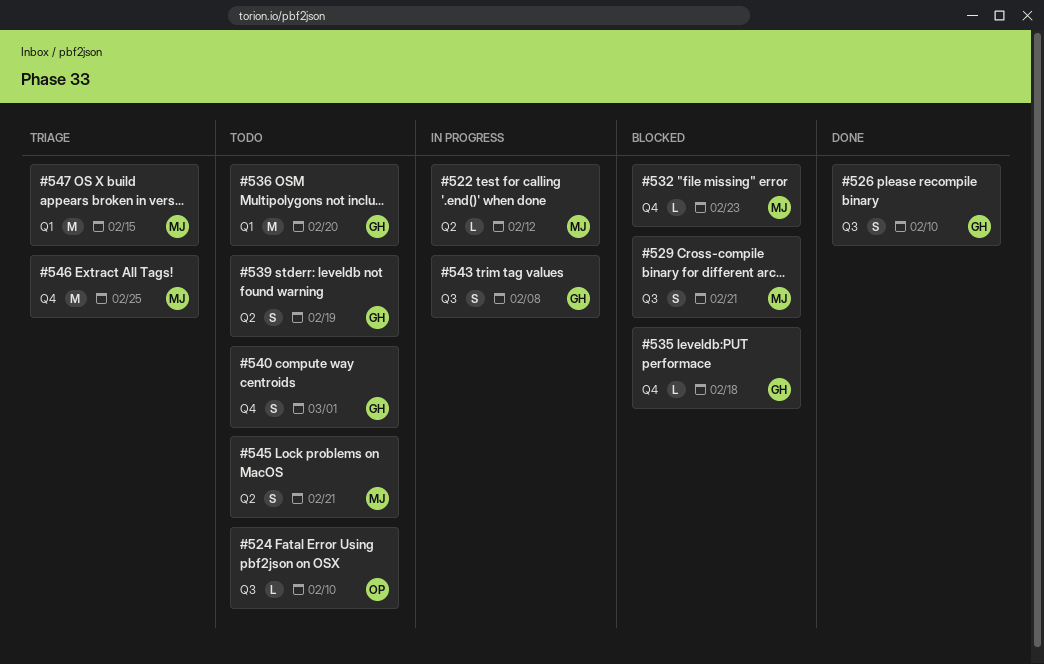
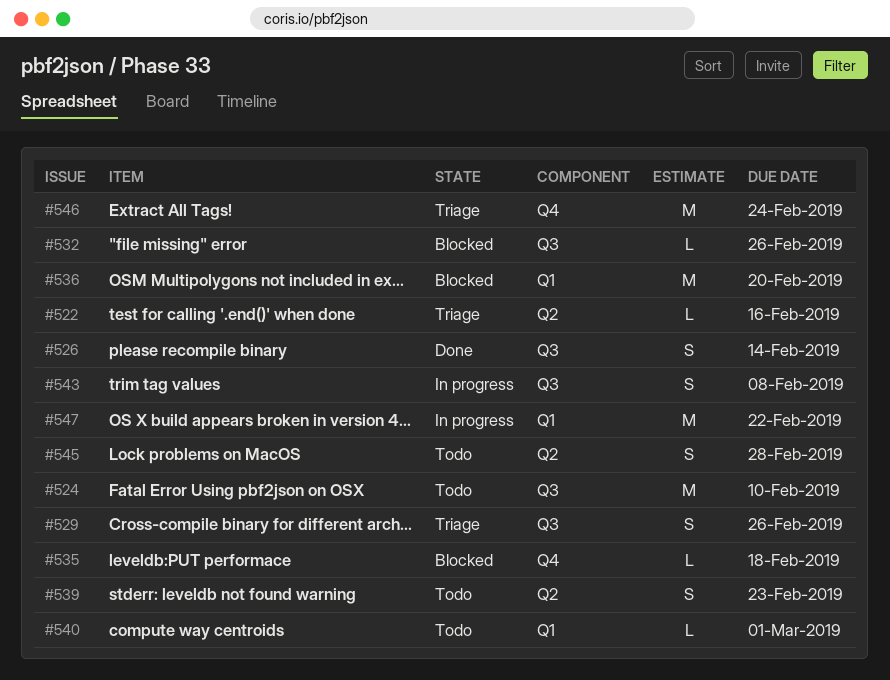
#522, status: In progress -> Triage
#522, due: Feb 12 -> Feb 16
#524, estimate: L -> M
#526, due: Feb 10 -> Feb 14
#529, status: Blocked -> Triage
#529, due: Feb 21 -> Feb 26
#532, label: Q4 -> Q3
#532, due: Feb 23 -> Feb 26
#536, status: Todo -> Blocked
#539, due: Feb 19 -> Feb 23
#540, label: Q4 -> Q1
#540, estimate: S -> L
#545, due: Feb 21 -> Feb 28
#546, due: Feb 25 -> Feb 24
#547, status: Triage -> In progress
#547, due: Feb 15 -> Feb 22

